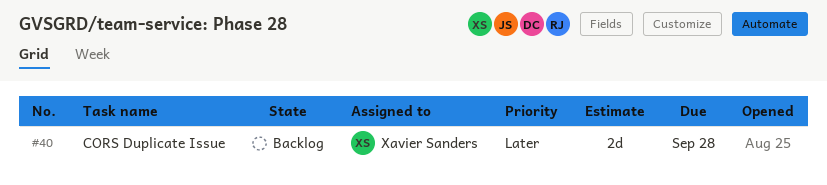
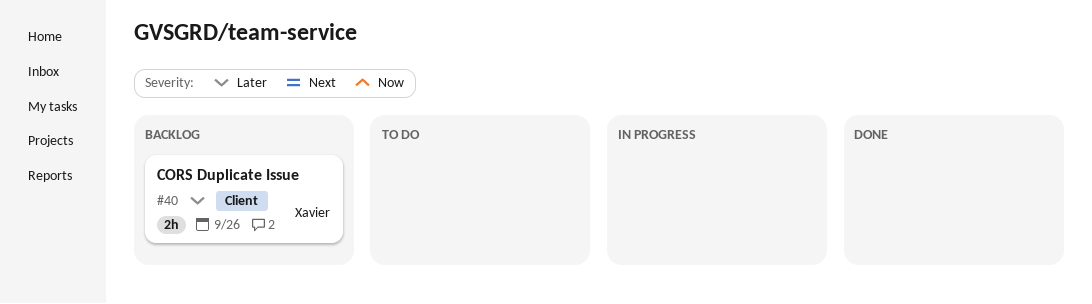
#40, estimate: 2d -> 2h
#40, due: Sep 28 -> Sep 26

